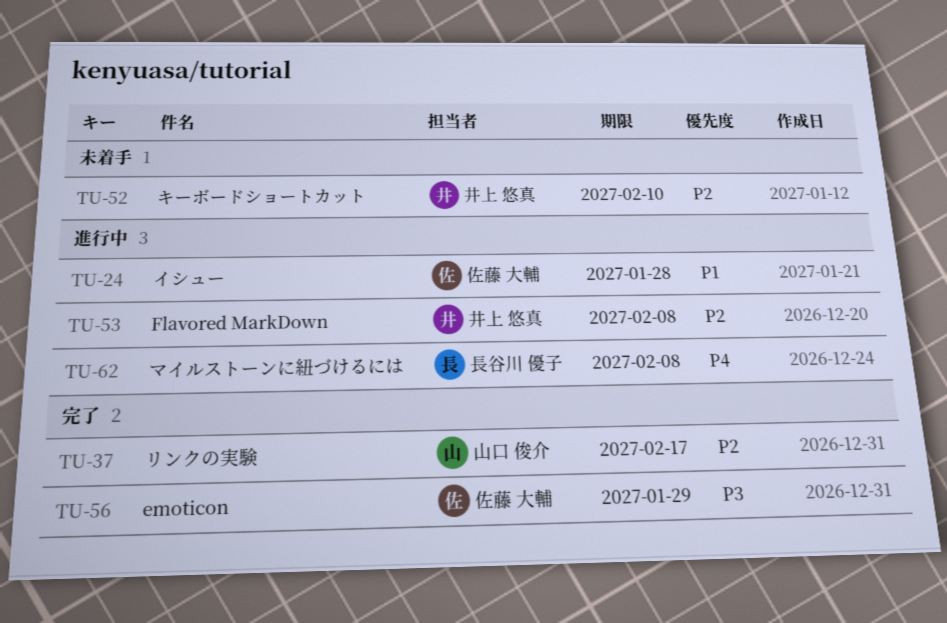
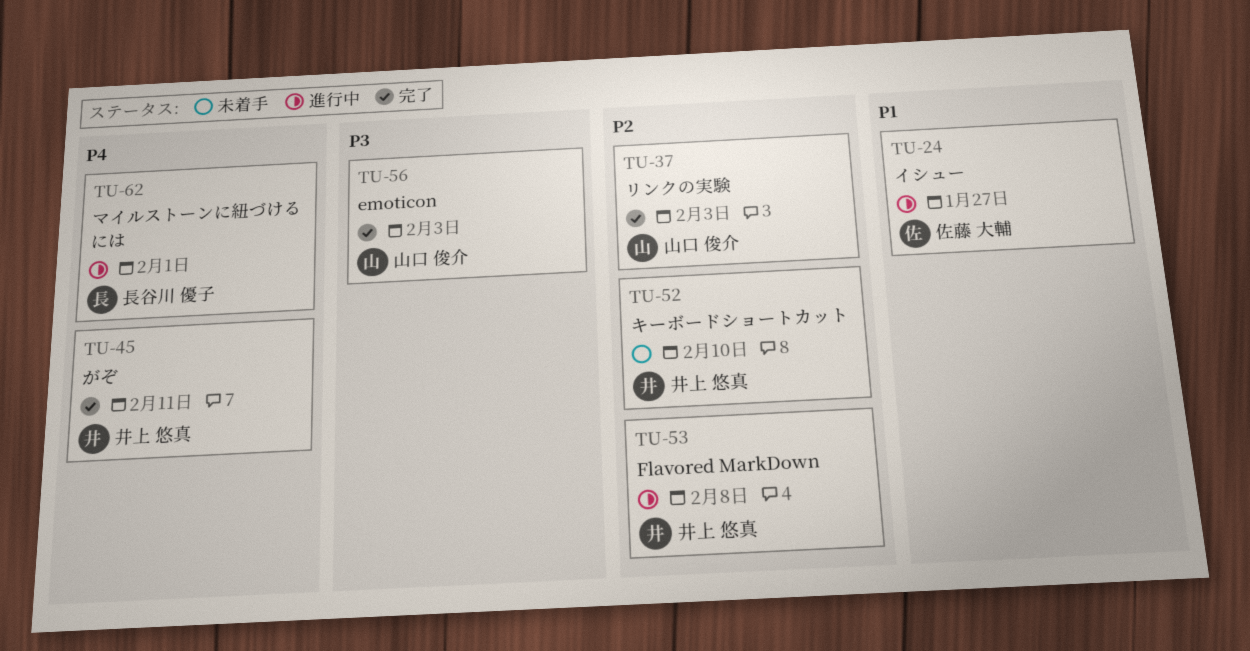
TU-24, due: Jan 28 -> Jan 27
TU-37, due: Feb 17 -> Feb 3
TU-45: none -> present
TU-56, owner: 佐藤 大輔 -> 山口 俊介
TU-56, due: Jan 29 -> Feb 3
TU-62, due: Feb 8 -> Feb 1

